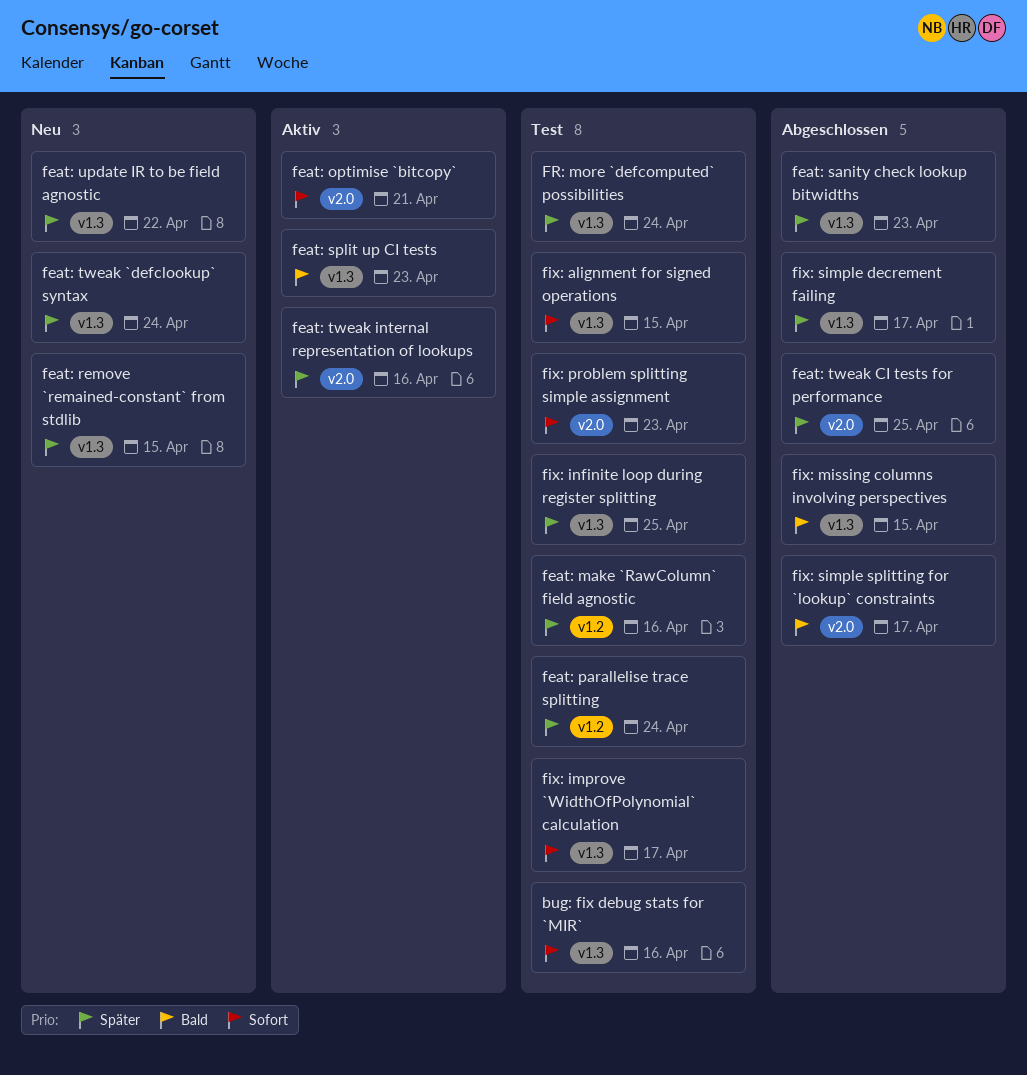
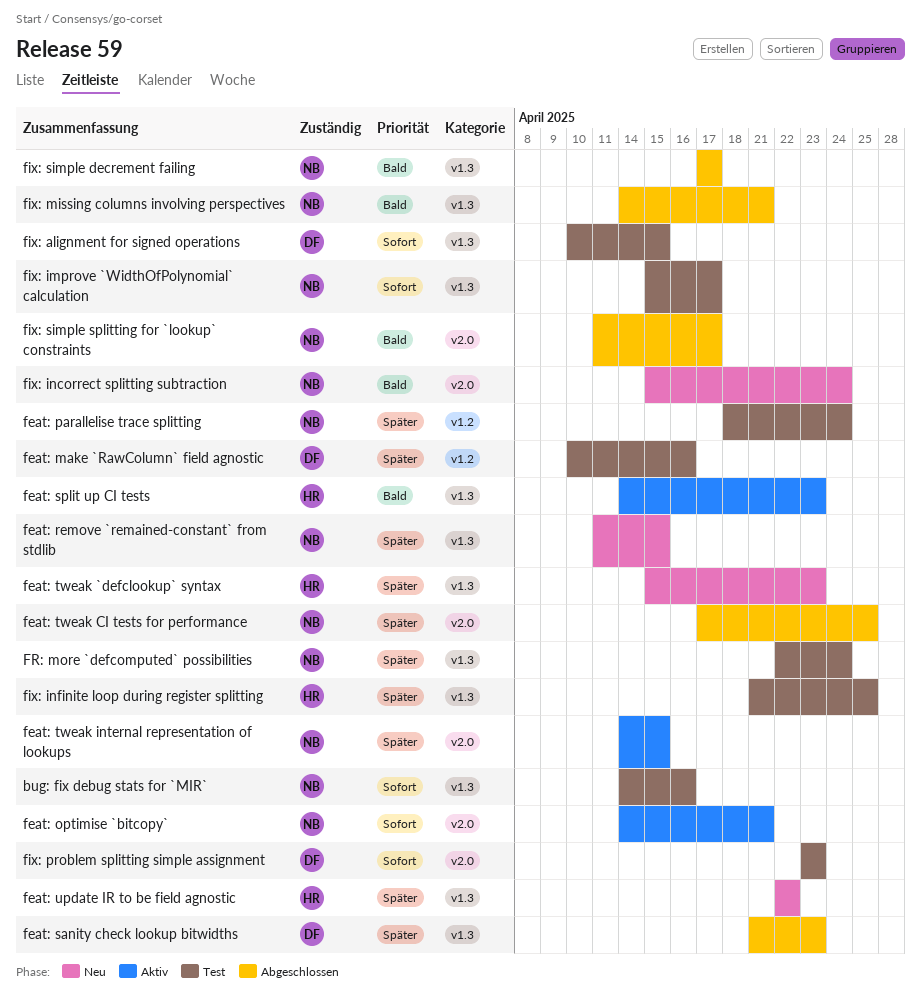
feat: tweak `defclookup` syntax, due: Apr 24 -> Apr 23
feat: tweak internal representation of lookups, due: Apr 16 -> Apr 15
fix: incorrect splitting subtraction: none -> present
fix: missing columns involving perspectives, due: Apr 15 -> Apr 21
fix: simple decrement failing, priority: Später -> Bald

